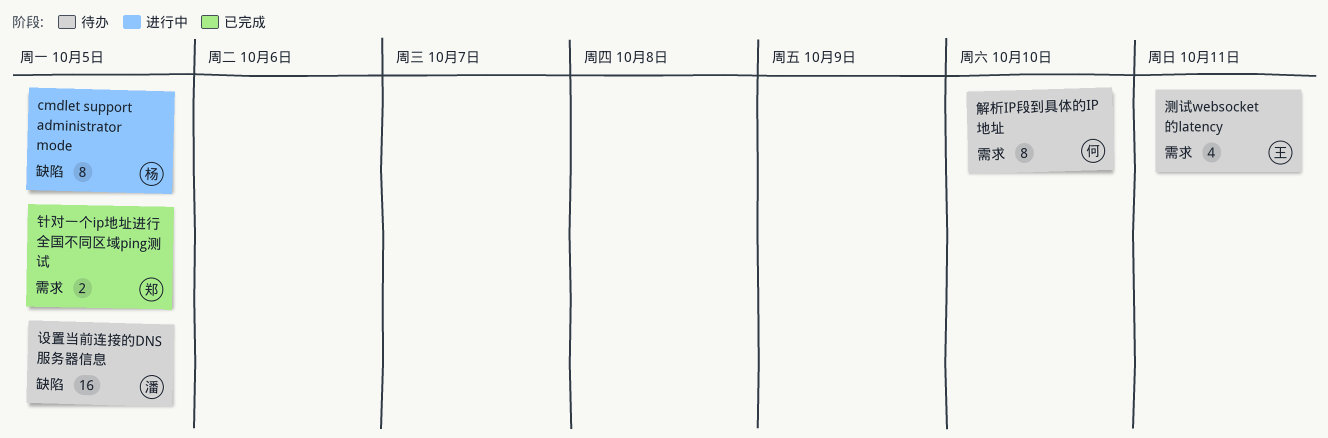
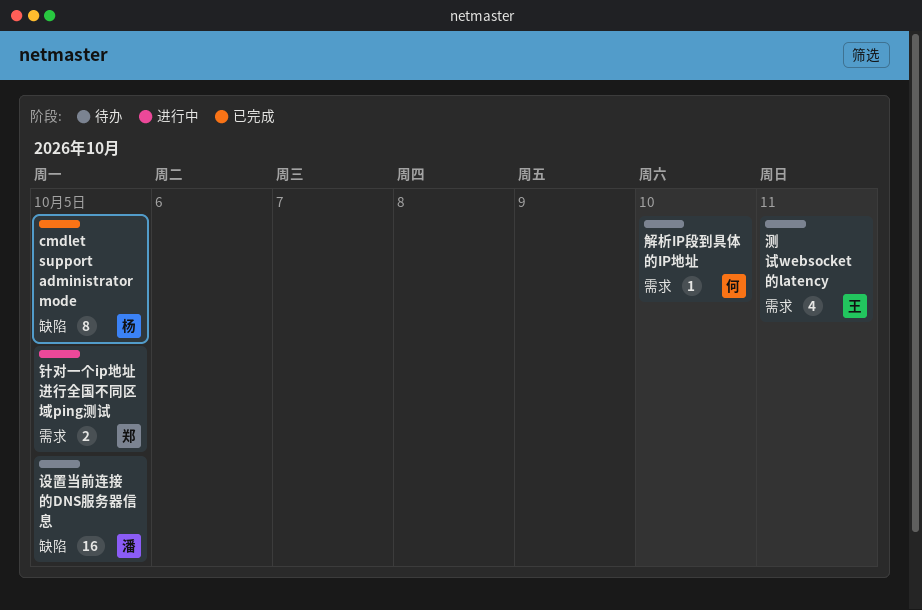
cmdlet support administrator mode, status: 进行中 -> 已完成
解析IP段到具体的IP地址, estimate: 8 -> 1
针对一个ip地址进行全国不同区域ping测试, status: 已完成 -> 进行中

